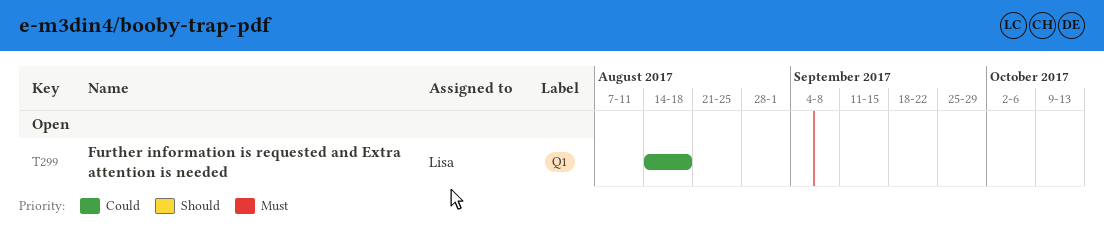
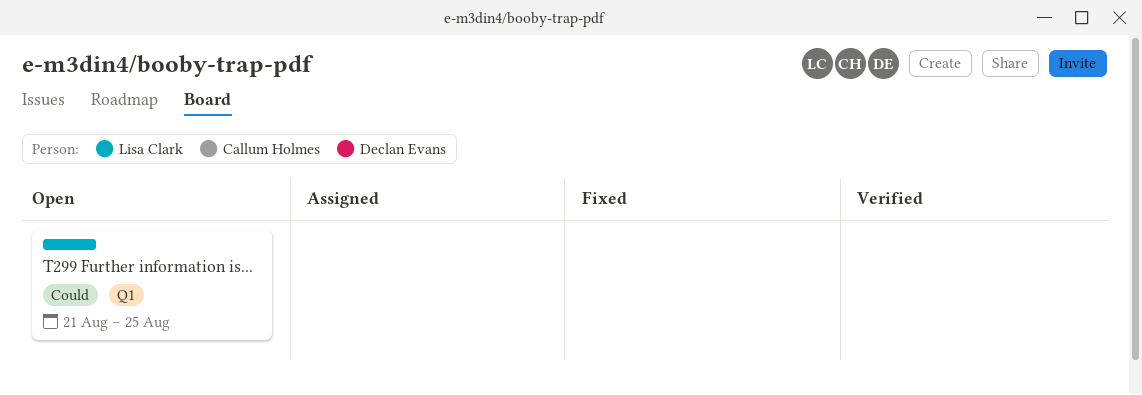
T299, start: Aug 14 -> Aug 21
T299, due: Aug 18 -> Aug 25

